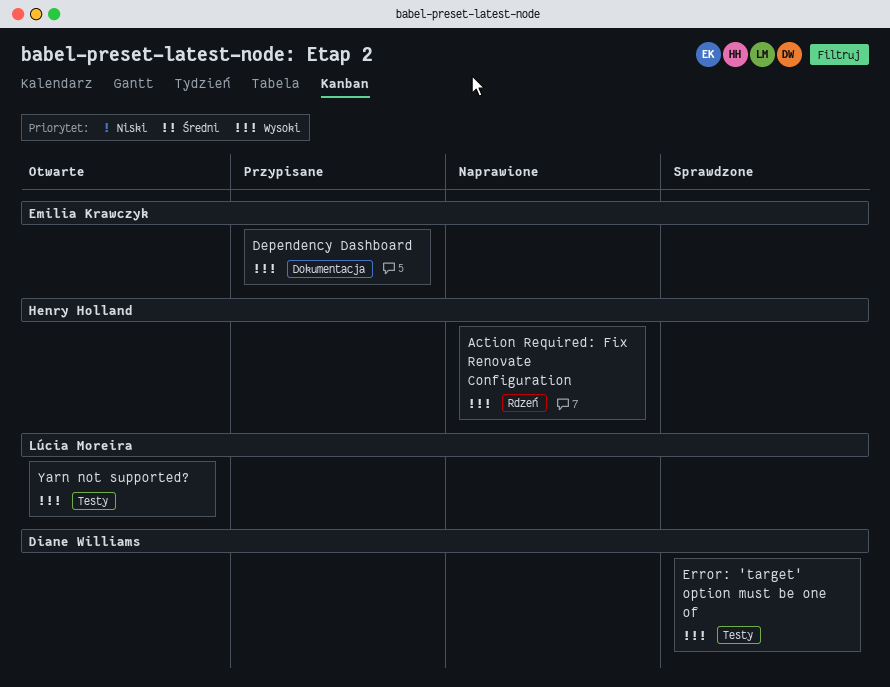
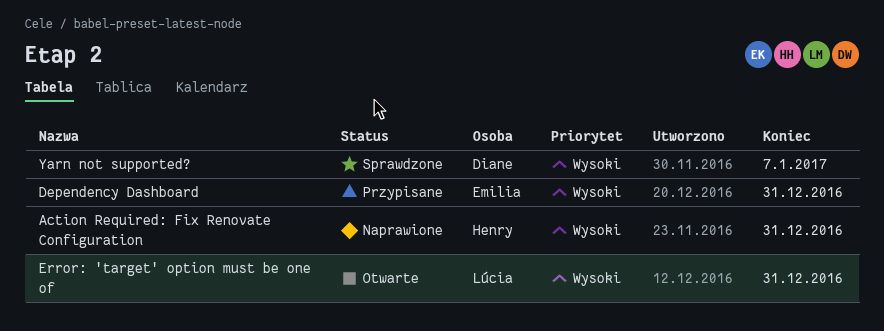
Error: 'target' option must be one of, status: Sprawdzone -> Otwarte
Error: 'target' option must be one of, owner: Diane Williams -> Lúcia Moreira
Yarn not supported?, status: Otwarte -> Sprawdzone
Yarn not supported?, owner: Lúcia Moreira -> Diane Williams

